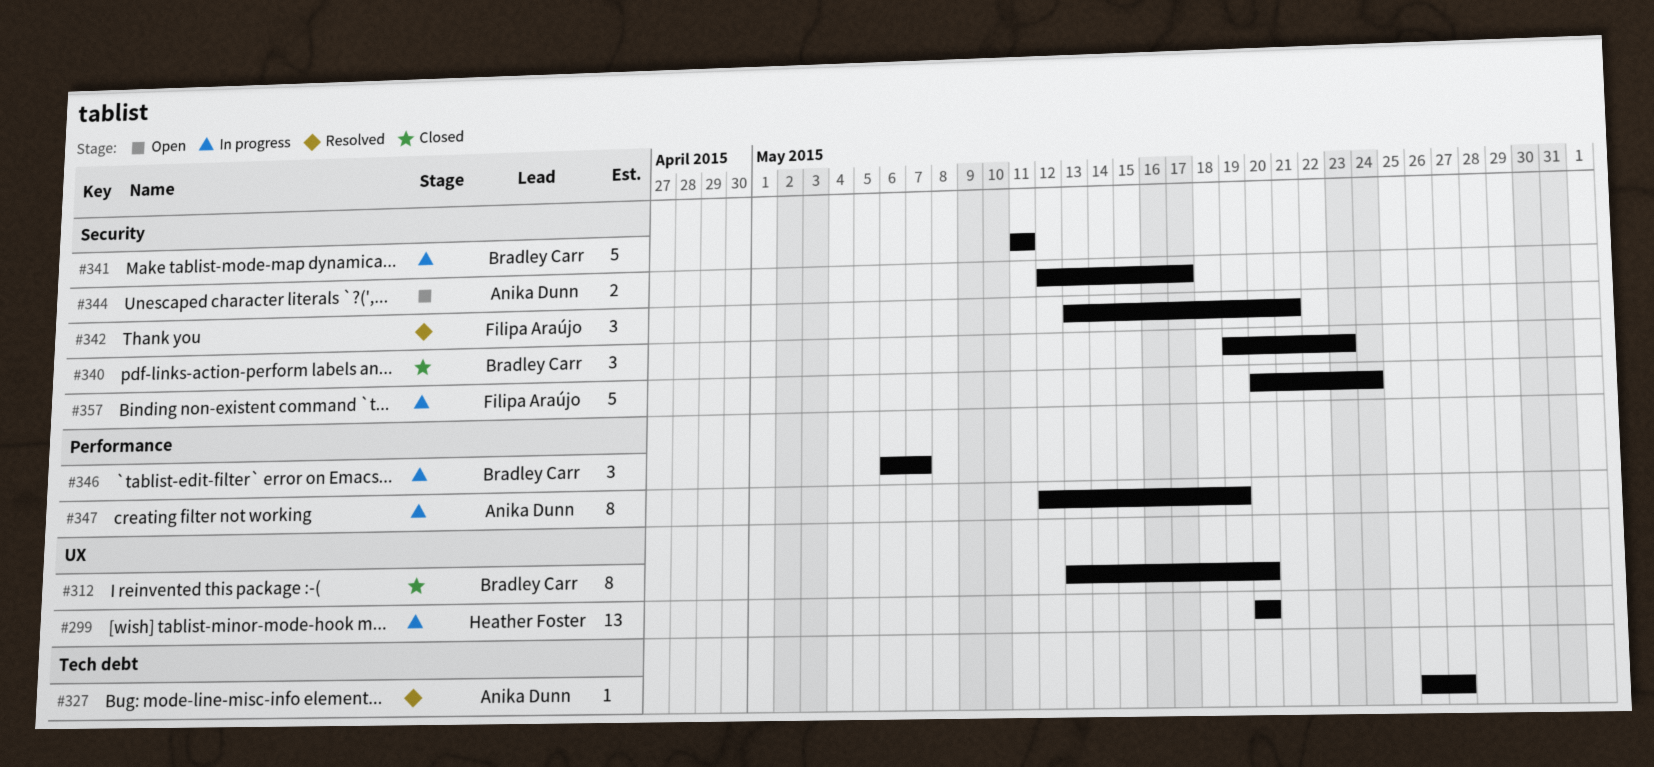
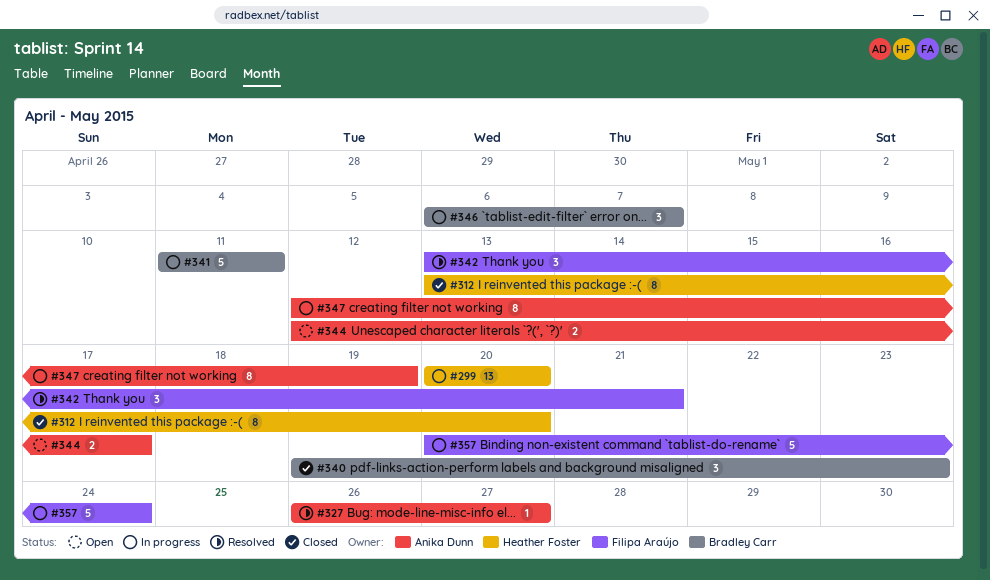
#312, owner: Bradley Carr -> Heather Foster

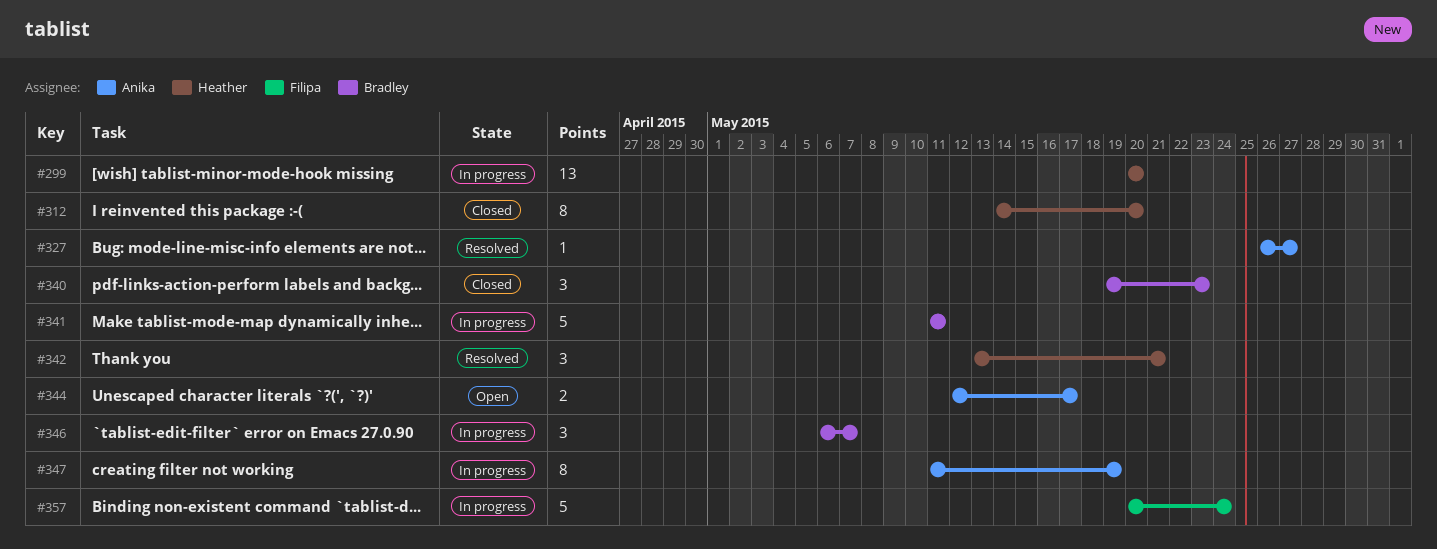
#312, start: May 13 -> May 14
#342, owner: Filipa Araújo -> Heather Foster
#347, start: May 12 -> May 11

